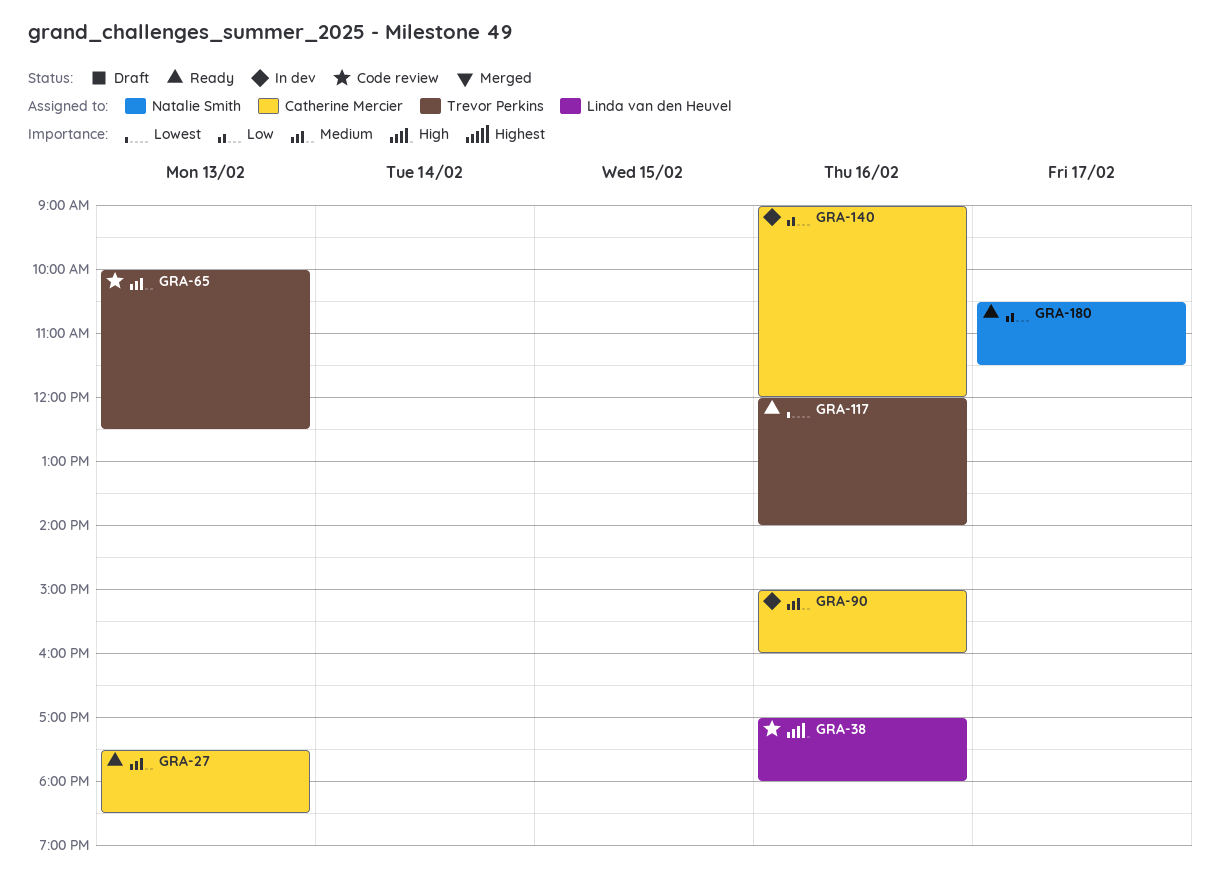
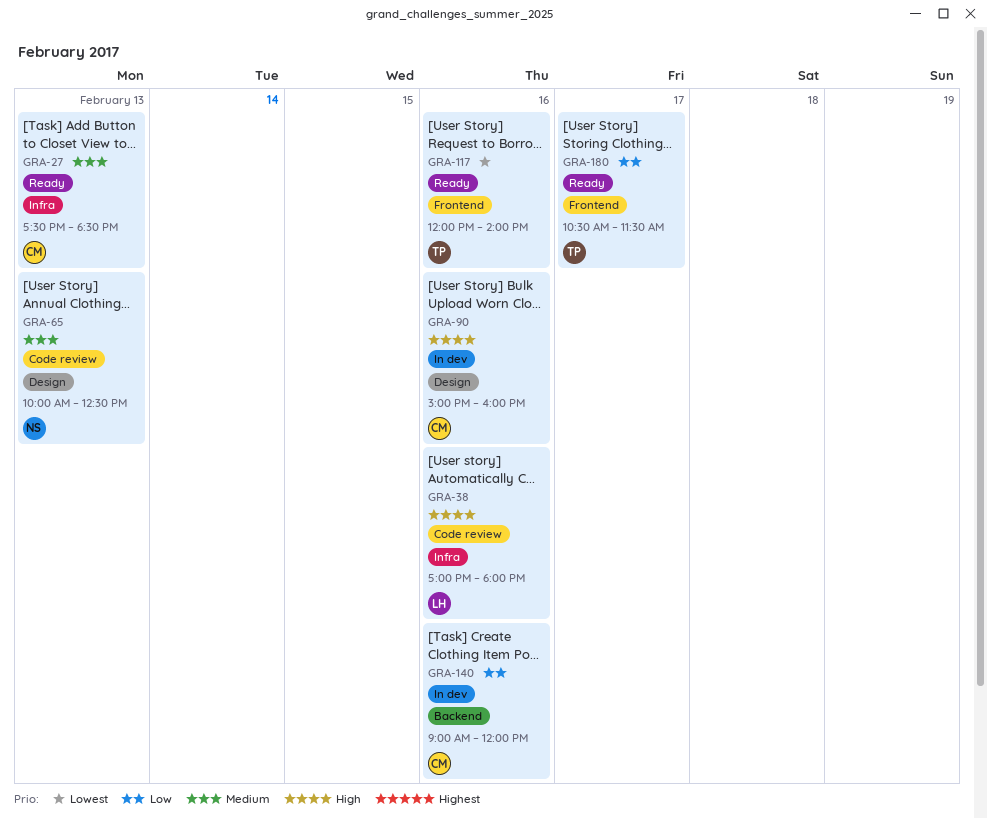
GRA-65, owner: Trevor Perkins -> Natalie Smith
GRA-90, priority: Medium -> High
GRA-180, owner: Natalie Smith -> Trevor Perkins

